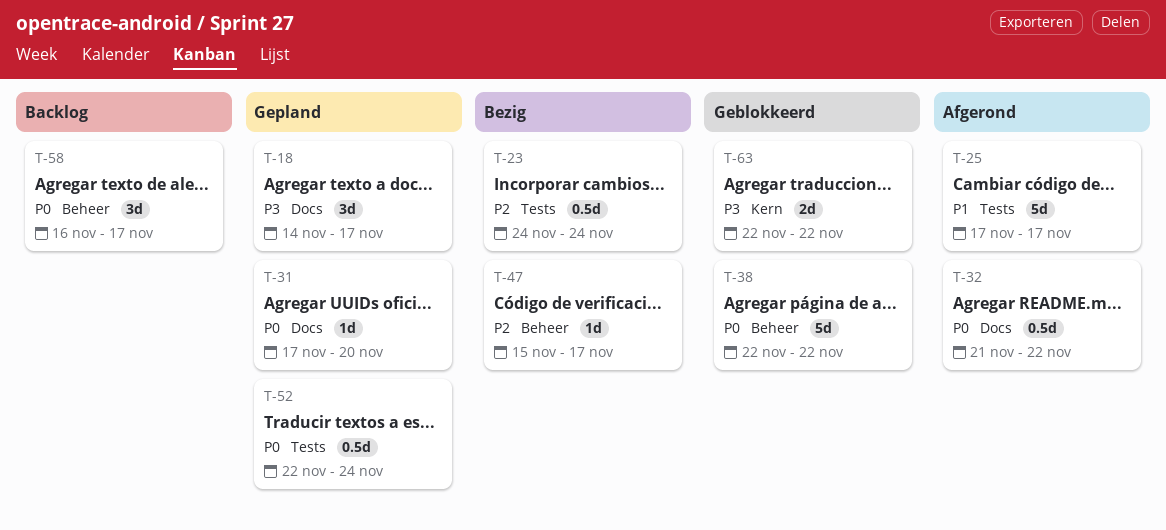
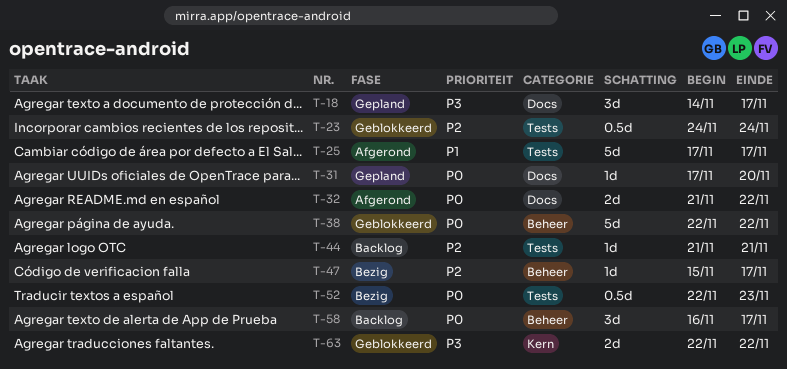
T-23, status: Bezig -> Geblokkeerd
T-32, estimate: 0.5d -> 2d
T-44: none -> present
T-52, status: Gepland -> Bezig
T-52, due: Nov 24 -> Nov 23

